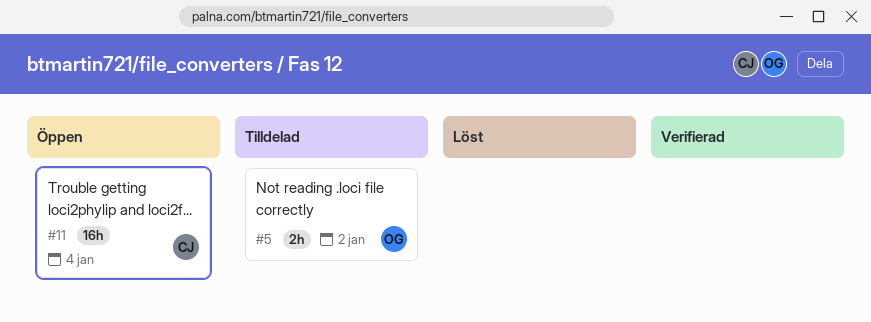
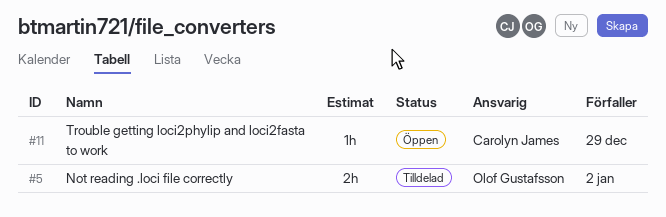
#11, estimate: 16h -> 1h
#11, due: Jan 4 -> Dec 29

